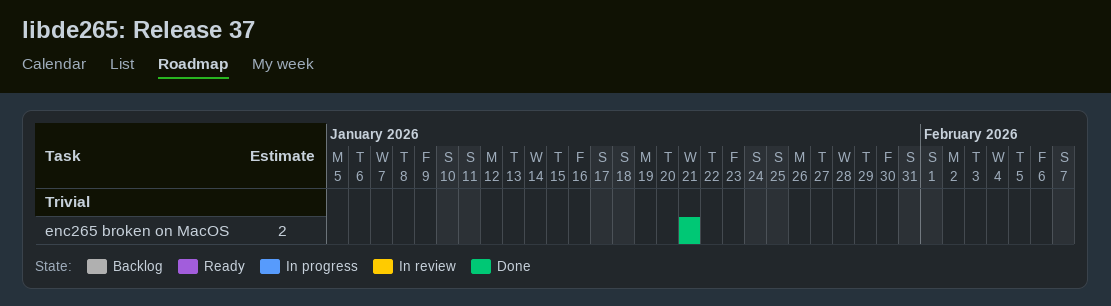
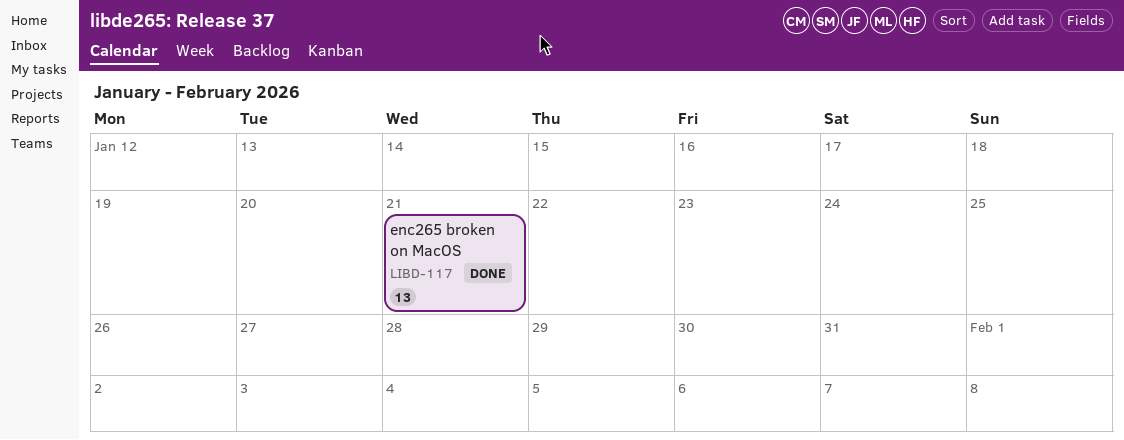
enc265 broken on MacOS, estimate: 2 -> 13

